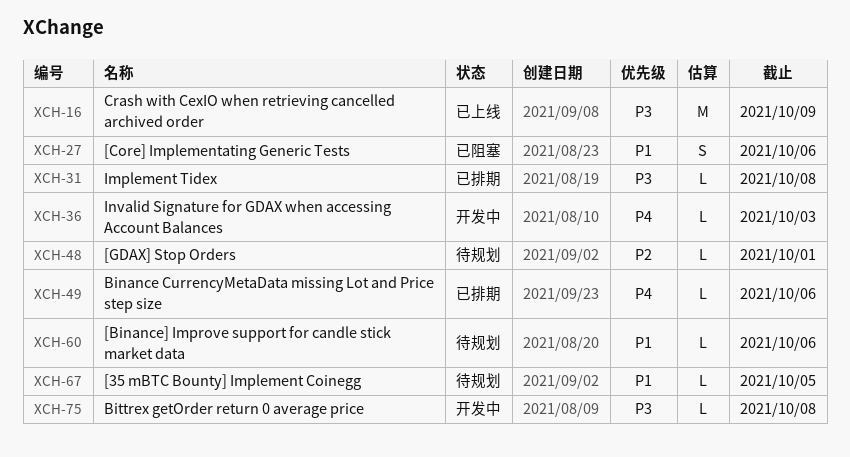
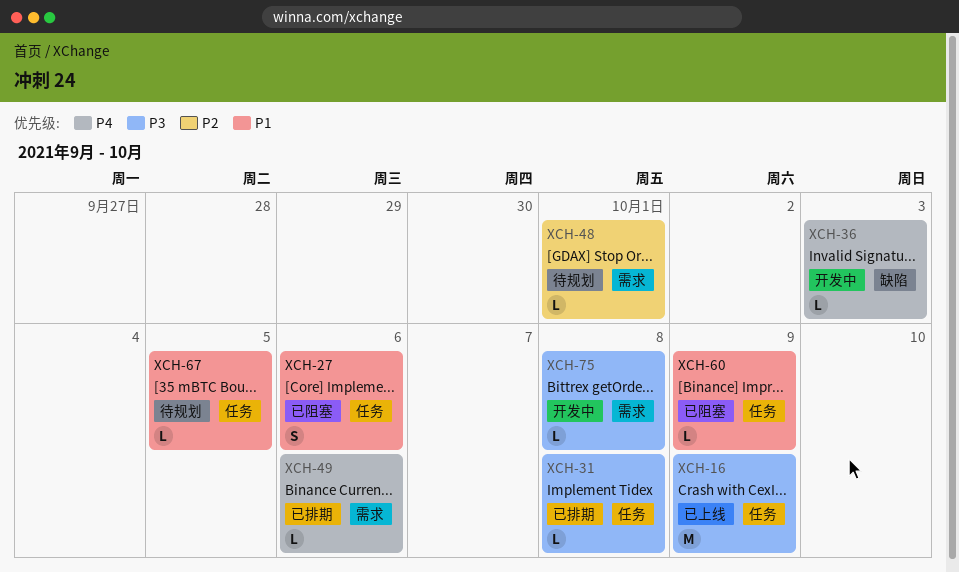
XCH-60, status: 待规划 -> 已阻塞
XCH-60, due: Oct 6 -> Oct 9

